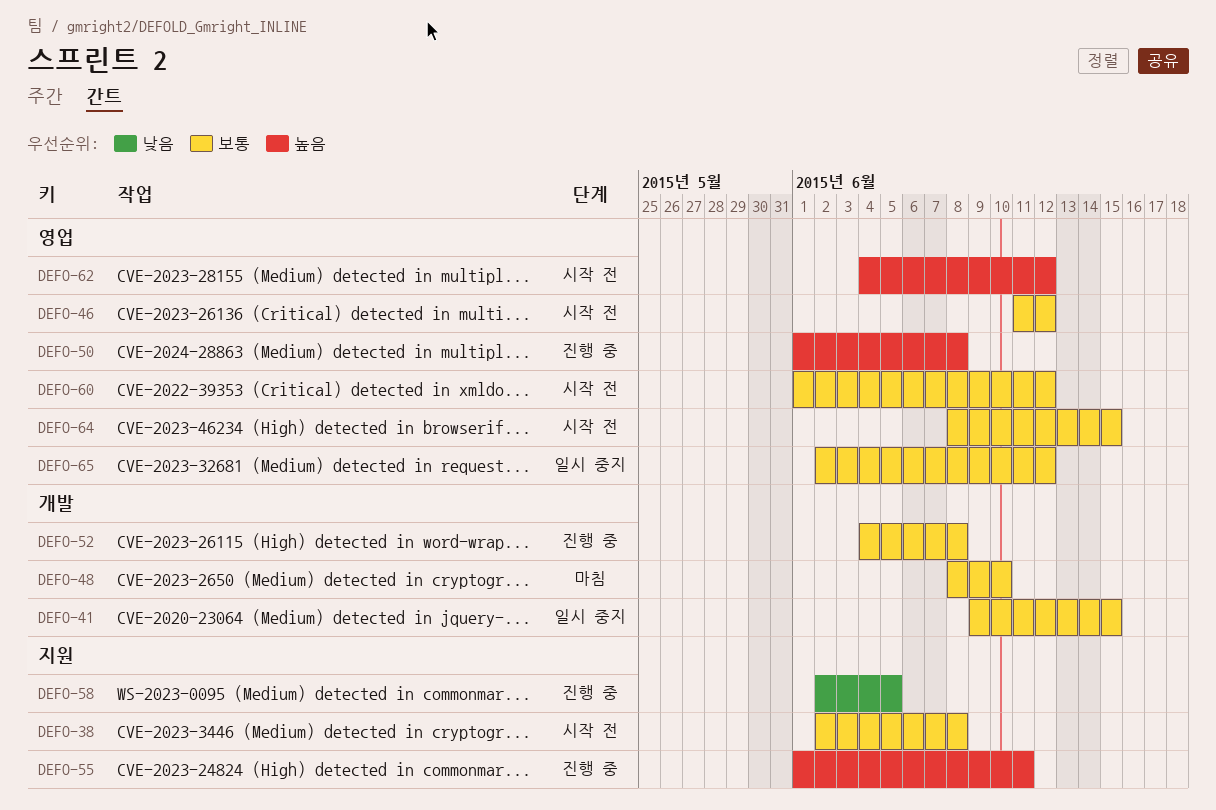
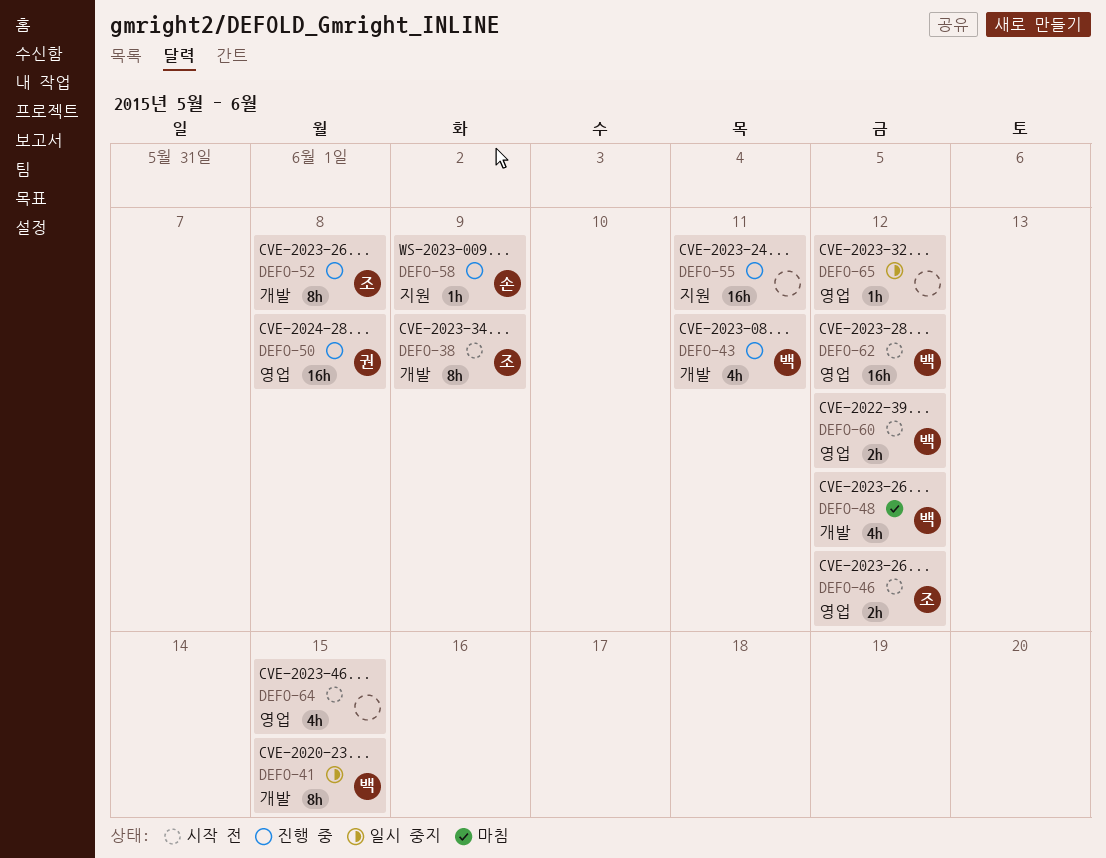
DEFO-38, label: 지원 -> 개발
DEFO-38, due: Jun 8 -> Jun 9
DEFO-43: none -> present
DEFO-48, due: Jun 10 -> Jun 12
DEFO-58, due: Jun 5 -> Jun 9

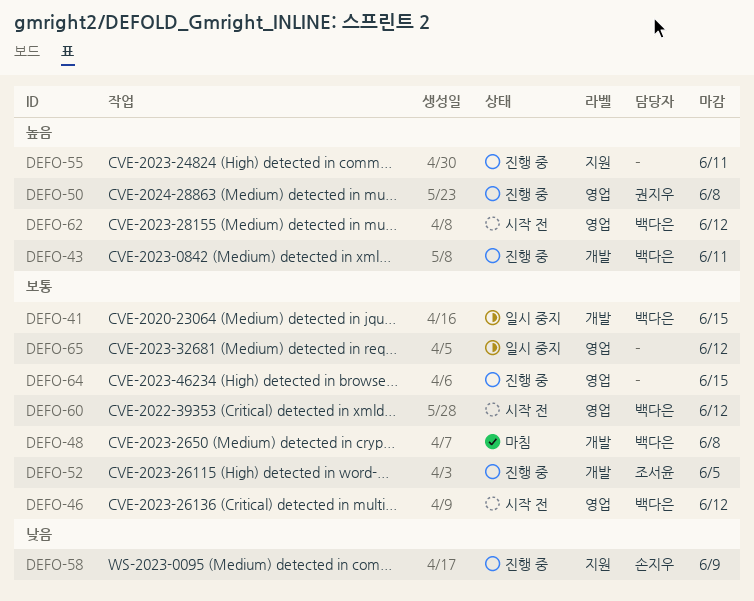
DEFO-38: present -> none
DEFO-46, owner: 조서윤 -> 백다은
DEFO-48, due: Jun 12 -> Jun 8
DEFO-52, due: Jun 8 -> Jun 5
DEFO-64, status: 시작 전 -> 진행 중

